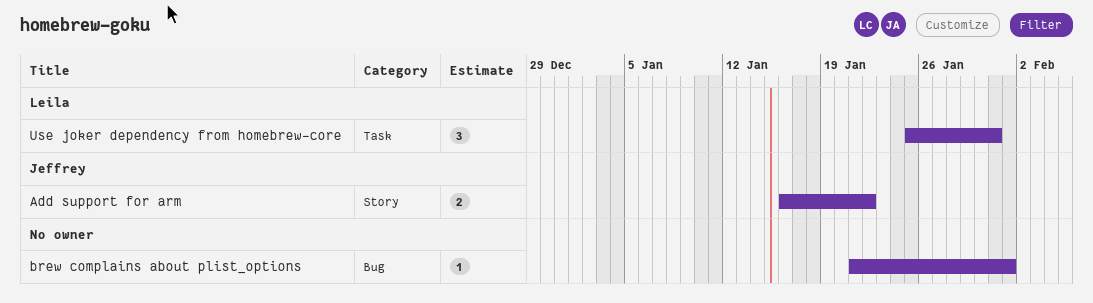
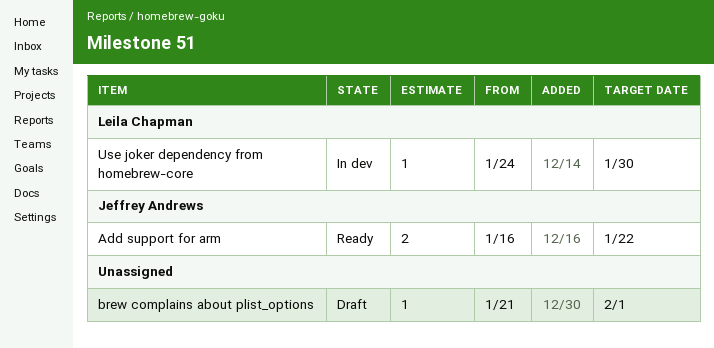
Use joker dependency from homebrew-core, estimate: 3 -> 1
Use joker dependency from homebrew-core, start: Jan 25 -> Jan 24
Use joker dependency from homebrew-core, due: Jan 31 -> Jan 30

